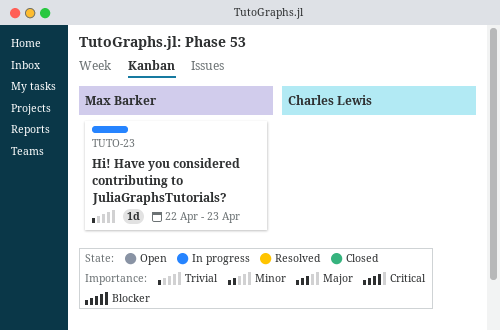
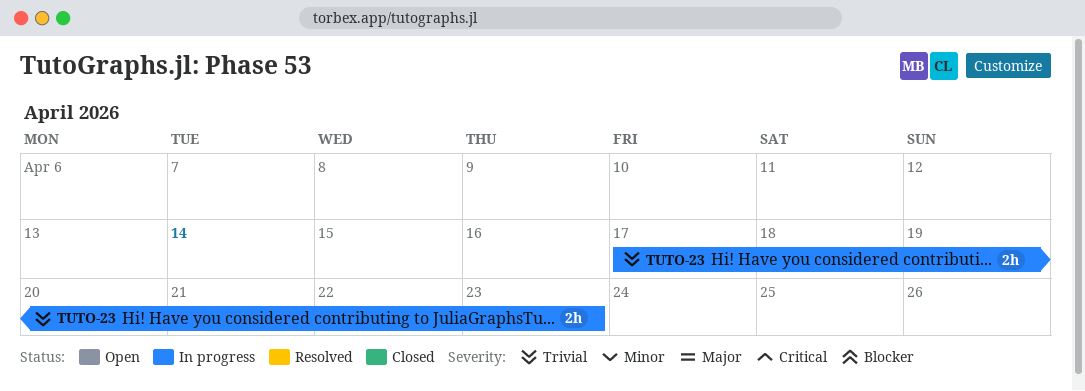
TUTO-23, estimate: 1d -> 2h
TUTO-23, start: Apr 22 -> Apr 17

